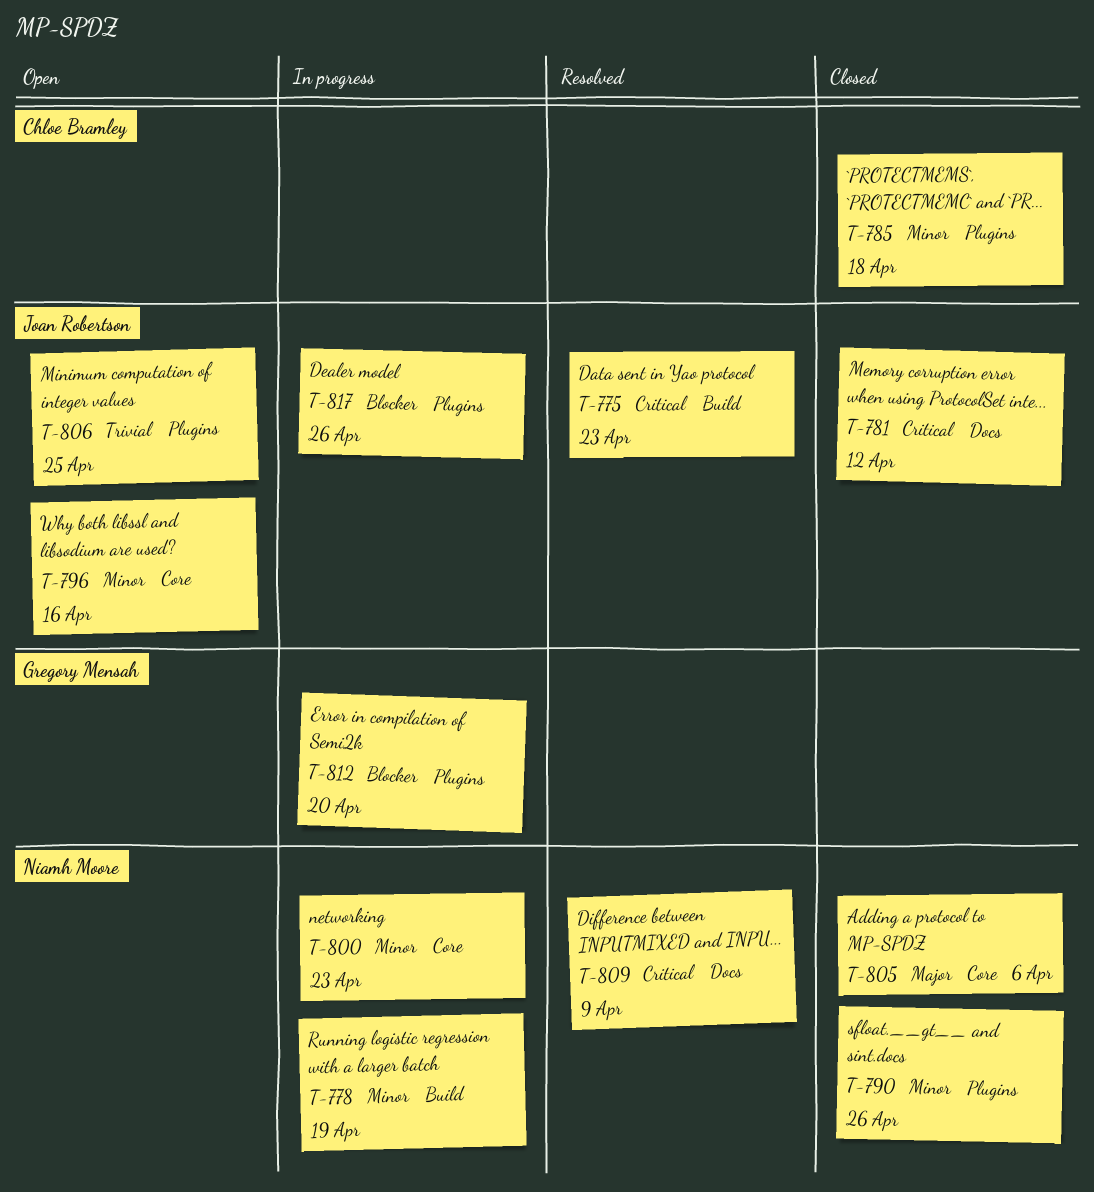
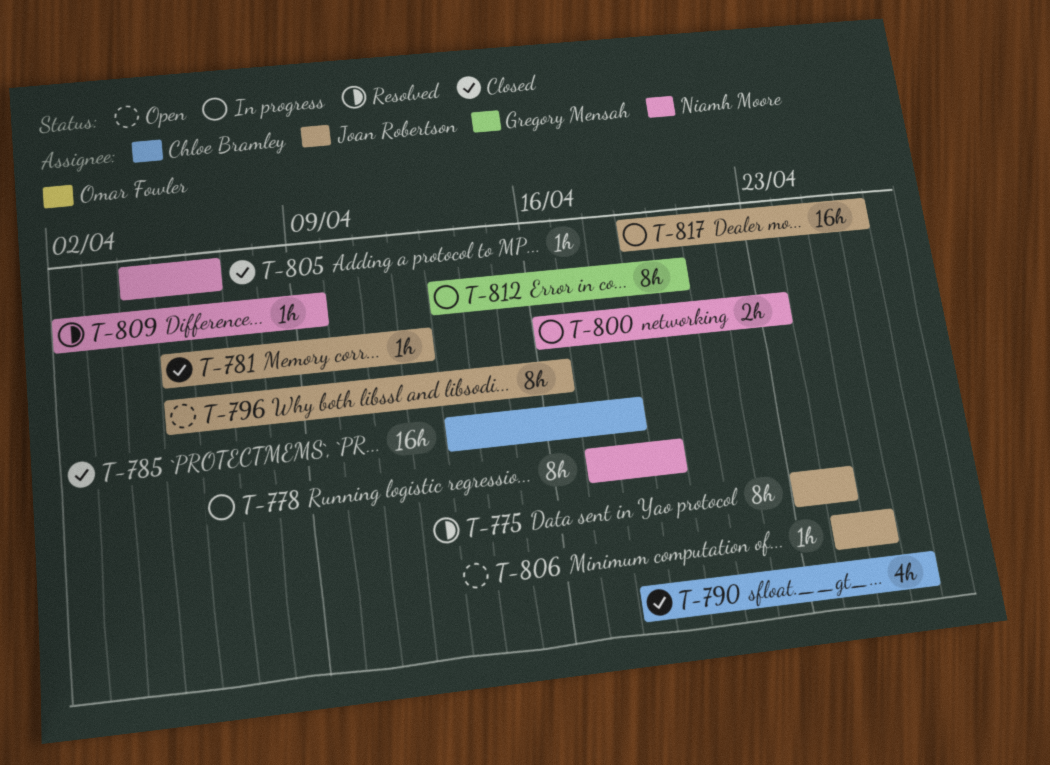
T-775, due: Apr 23 -> Apr 24
T-790, owner: Niamh Moore -> Chloe Bramley

